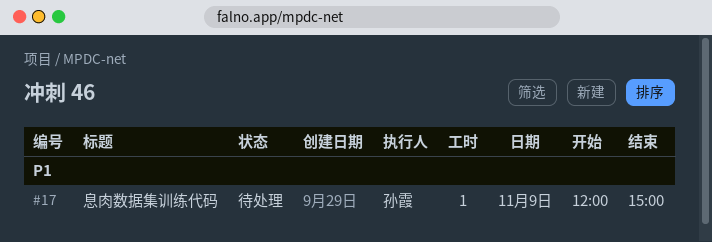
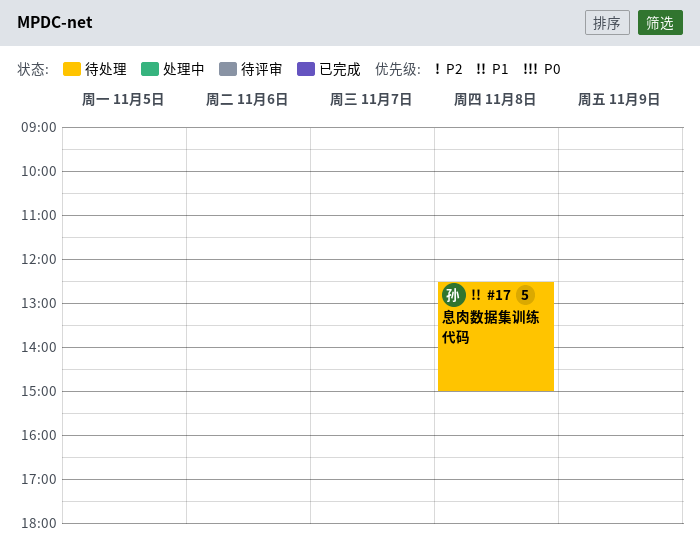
#17, estimate: 1 -> 5
#17, day: Nov 9 -> Nov 8
#17, begins: 12:00 -> 12:30

